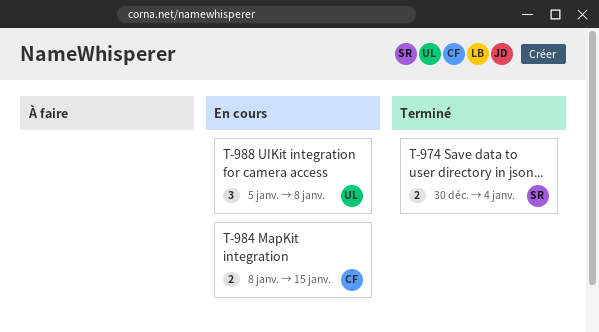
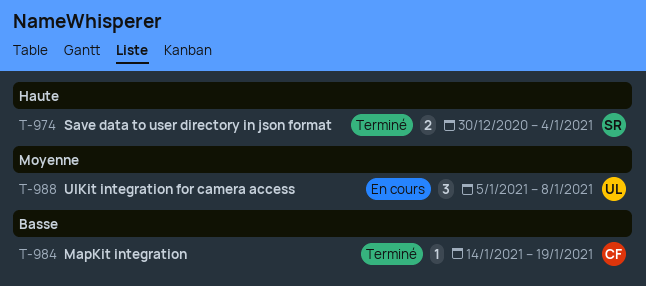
T-984, status: En cours -> Terminé
T-984, estimate: 2 -> 1
T-984, start: Jan 8 -> Jan 14
T-984, due: Jan 15 -> Jan 19

